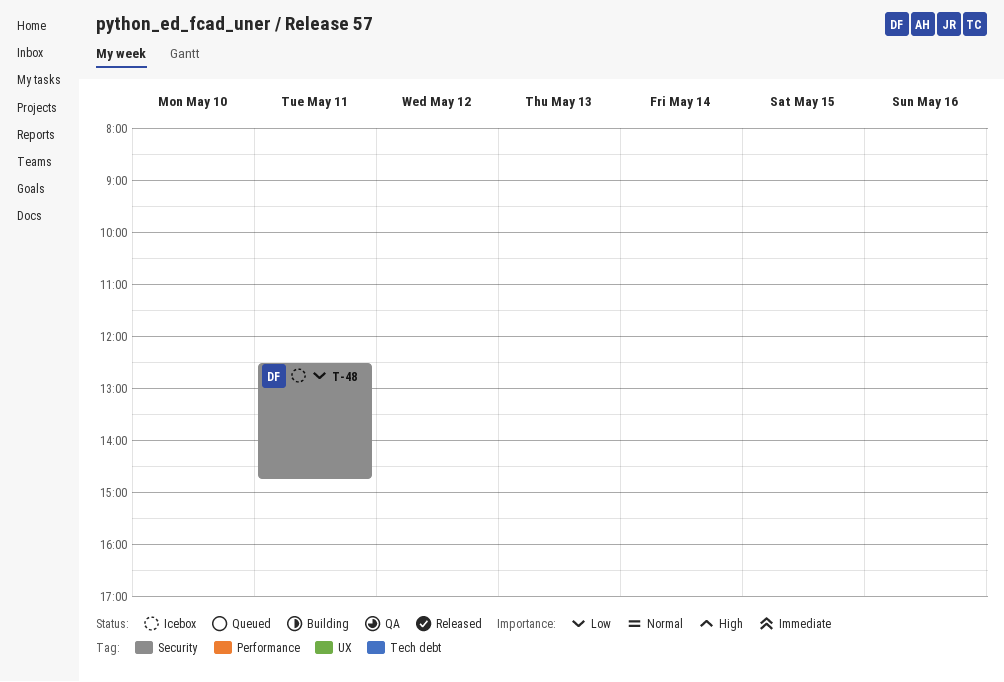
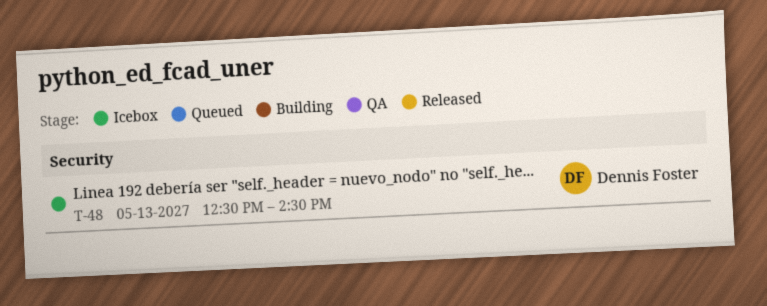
T-48, day: May 11 -> May 13
T-48, ends: 14:45 -> 14:30

